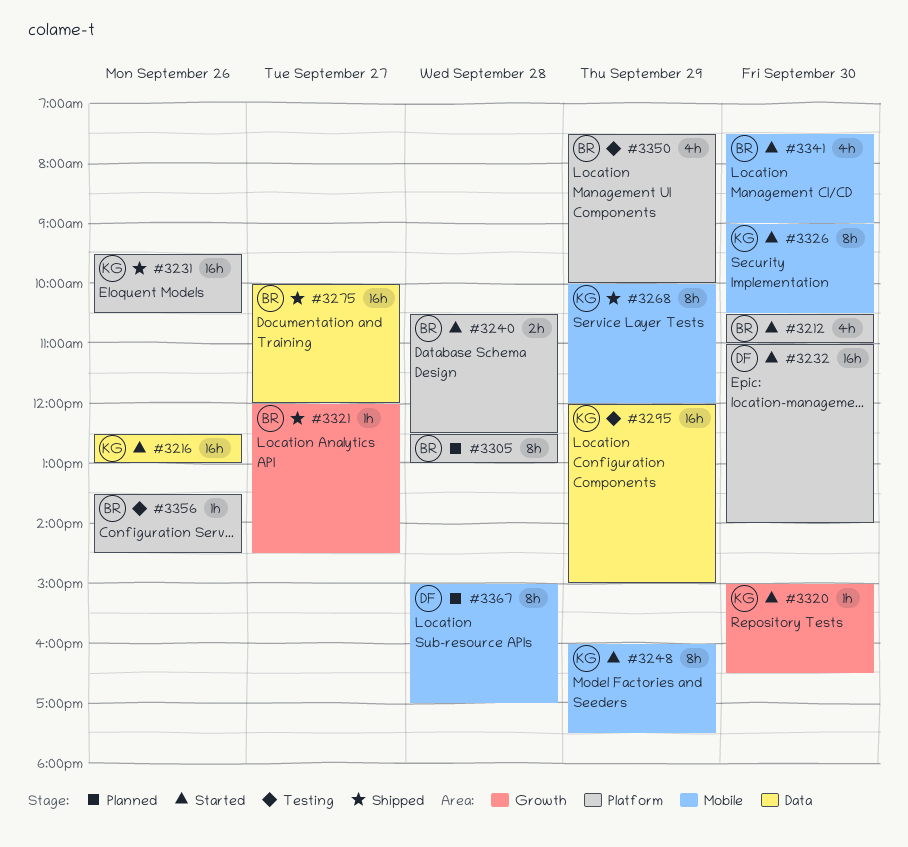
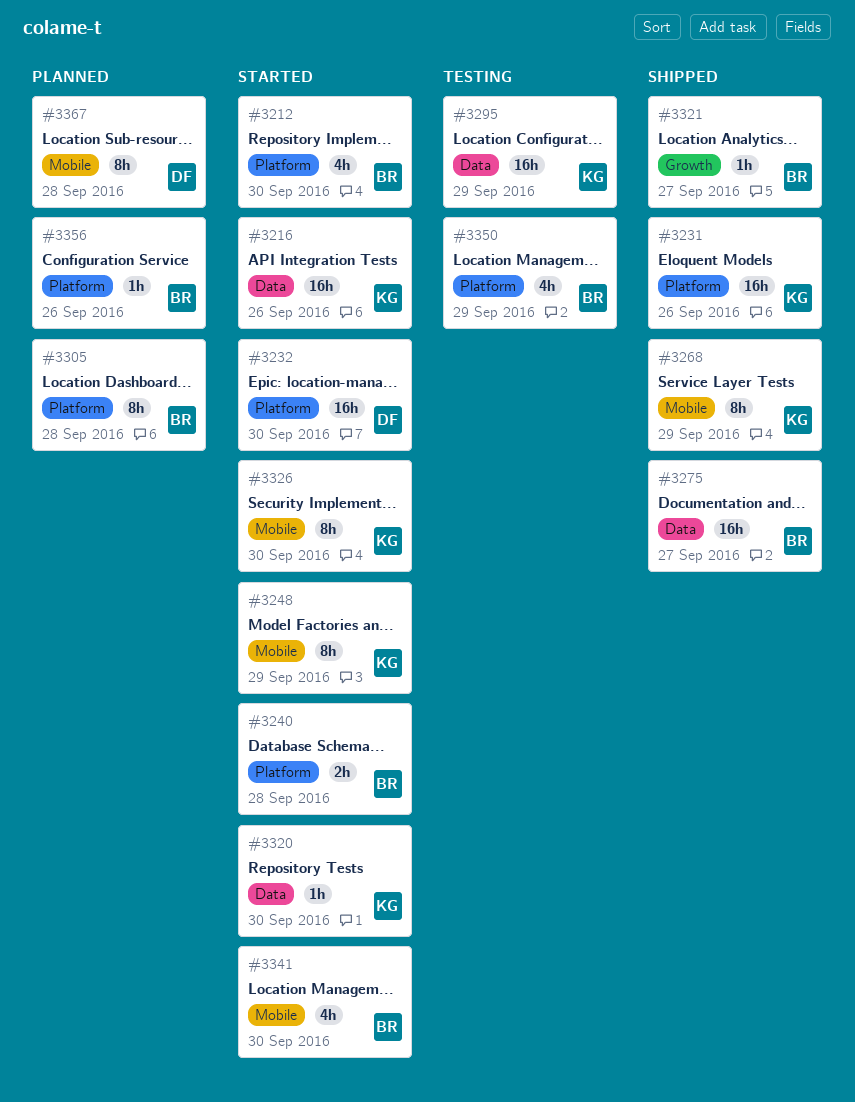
#3320, label: Growth -> Data
#3356, status: Testing -> Planned

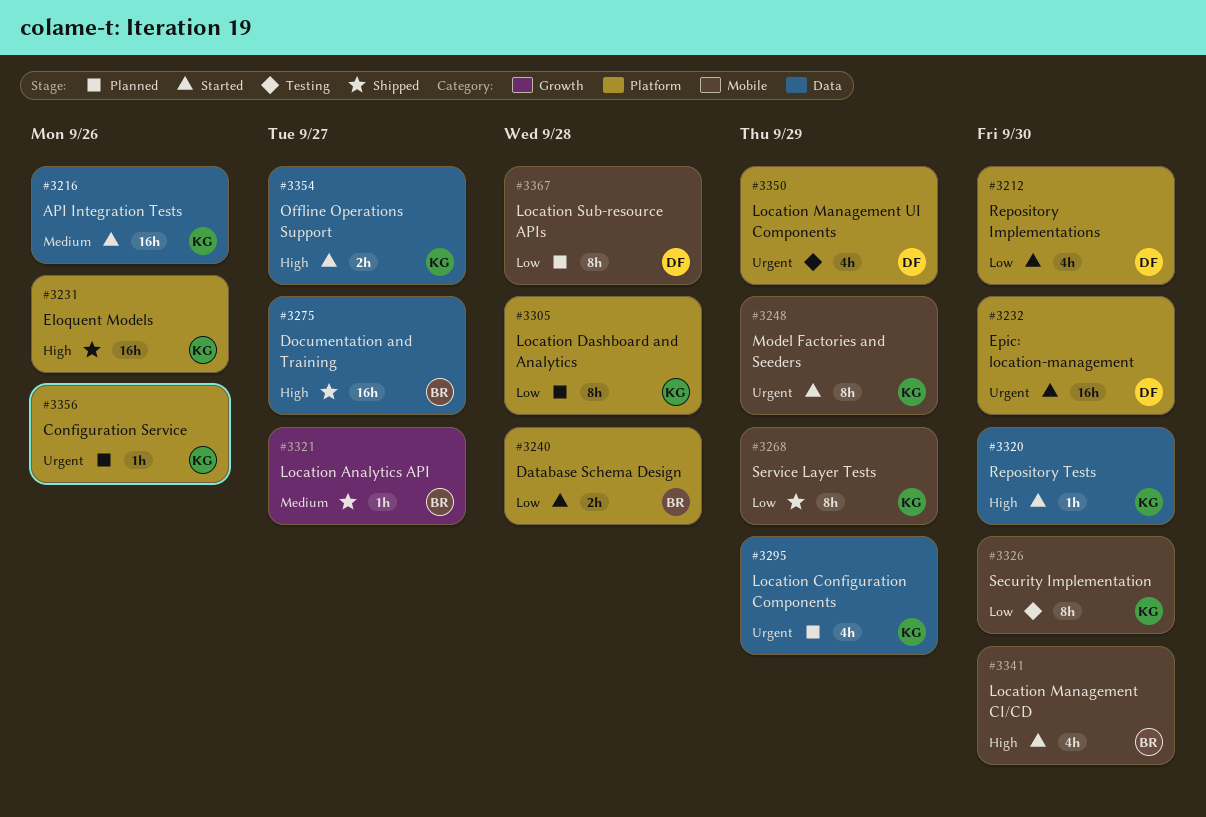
#3212, owner: BR -> DF
#3295, status: Testing -> Planned
#3295, estimate: 16h -> 4h
#3305, owner: BR -> KG
#3326, status: Started -> Testing
#3350, owner: BR -> DF
#3354: none -> present
#3356, owner: BR -> KG

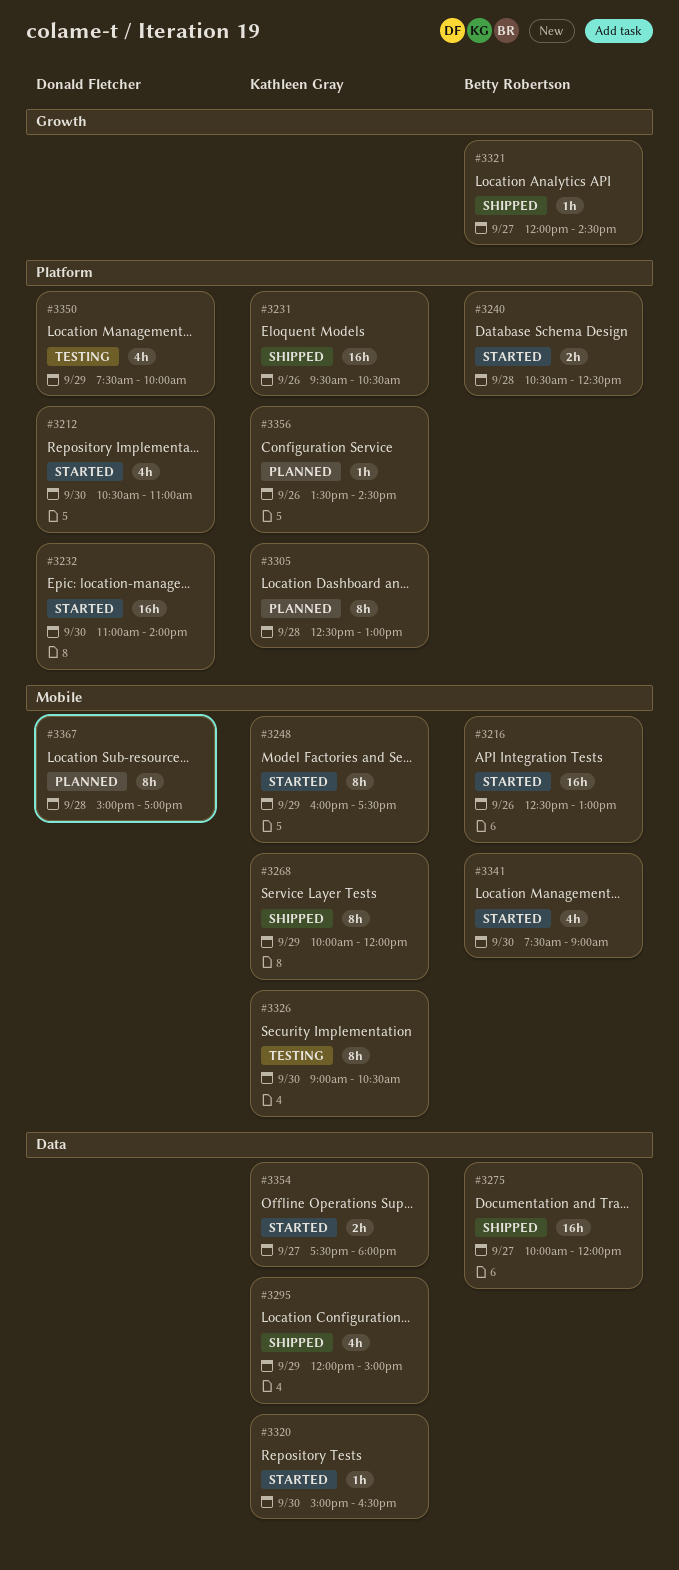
#3216, owner: Kathleen Gray -> Betty Robertson
#3216, label: Data -> Mobile
#3295, status: Planned -> Shipped

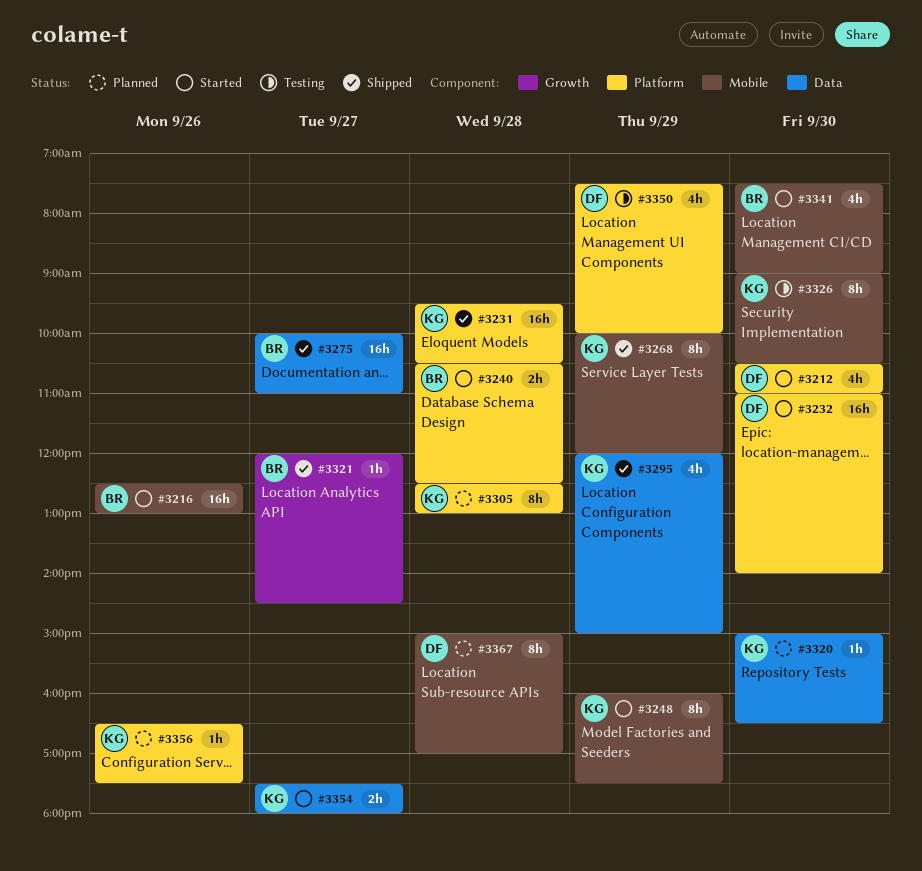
#3231, day: Sep 26 -> Sep 28
#3275, ends: 12:00 -> 11:00
#3320, status: Started -> Planned
#3356, begins: 13:30 -> 16:30
#3356, ends: 14:30 -> 17:30

